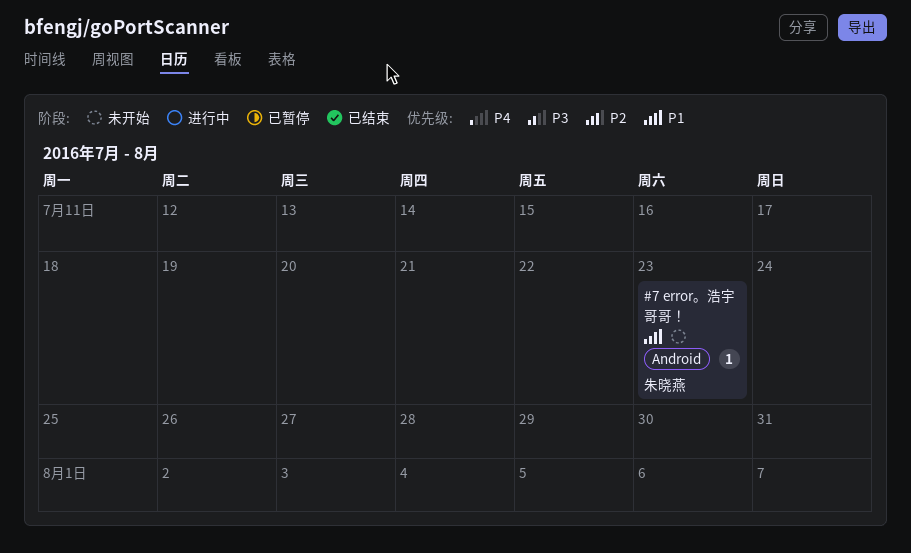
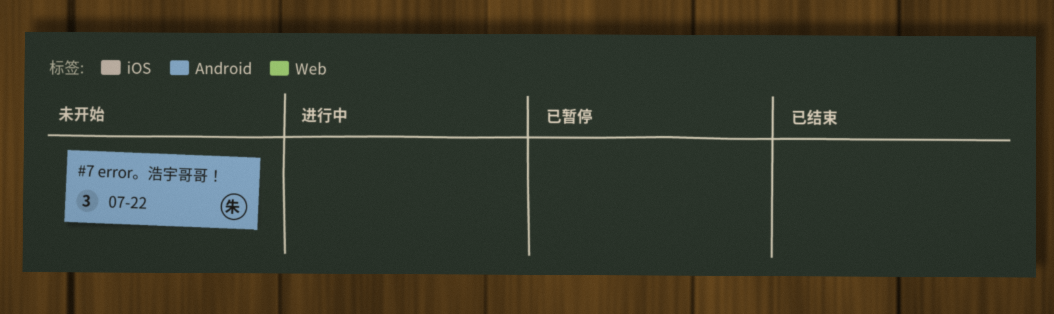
#7, estimate: 1 -> 3
#7, due: Jul 23 -> Jul 22

